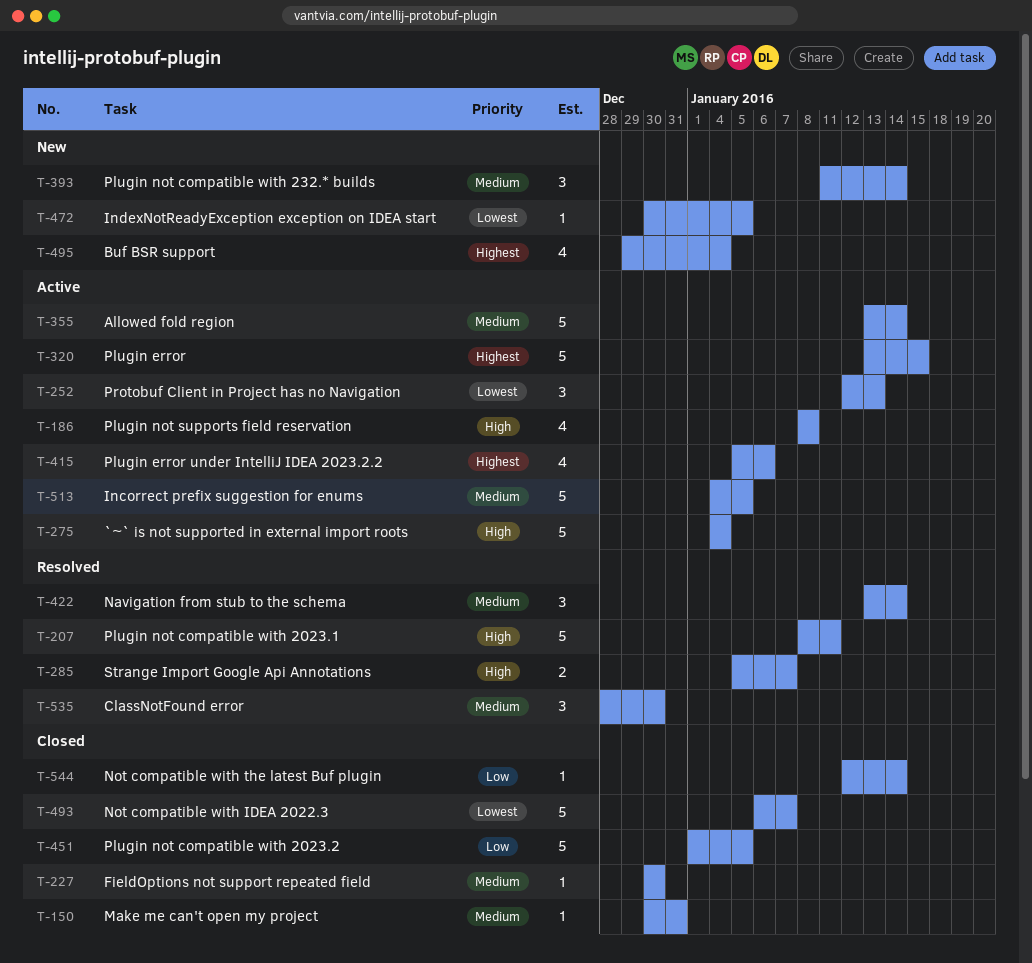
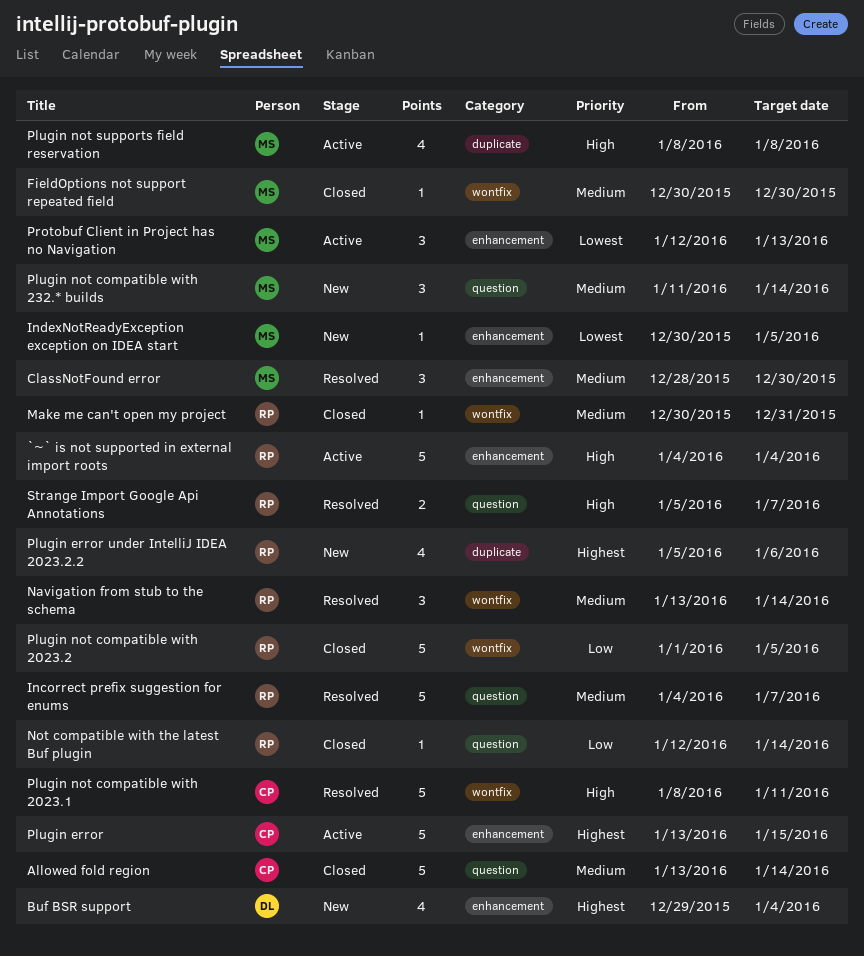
Allowed fold region, status: Active -> Closed
Incorrect prefix suggestion for enums, status: Active -> Resolved
Incorrect prefix suggestion for enums, due: Jan 5 -> Jan 7
Not compatible with IDEA 2022.3: present -> none
Plugin error under IntelliJ IDEA 2023.2.2, status: Active -> New

